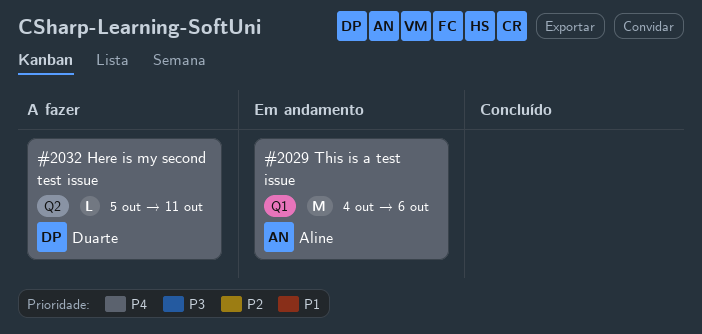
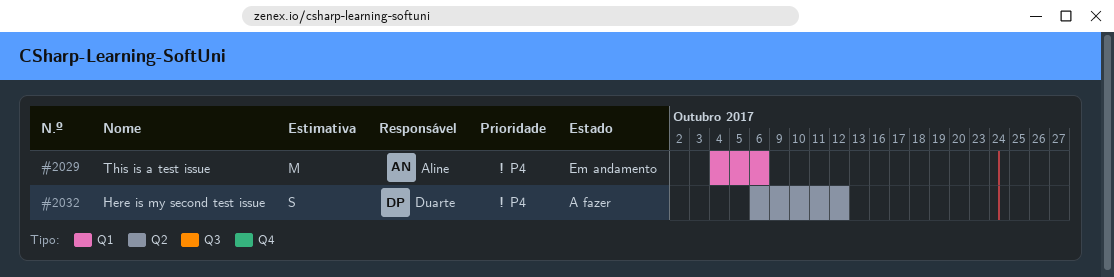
#2032, estimate: L -> S
#2032, start: Oct 5 -> Oct 6
#2032, due: Oct 11 -> Oct 12

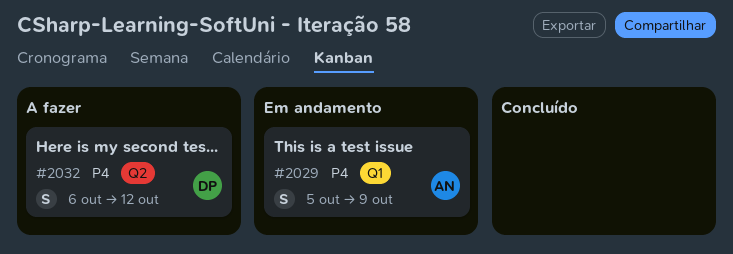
#2029, estimate: M -> S
#2029, start: Oct 4 -> Oct 5
#2029, due: Oct 6 -> Oct 9

